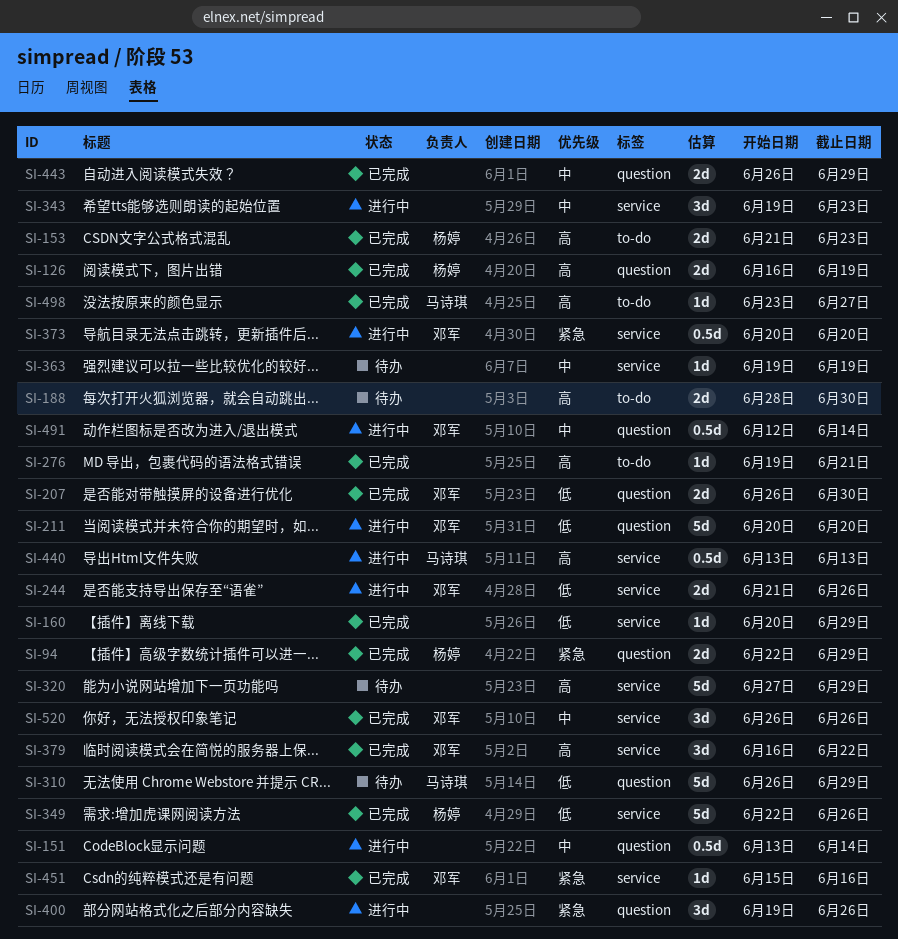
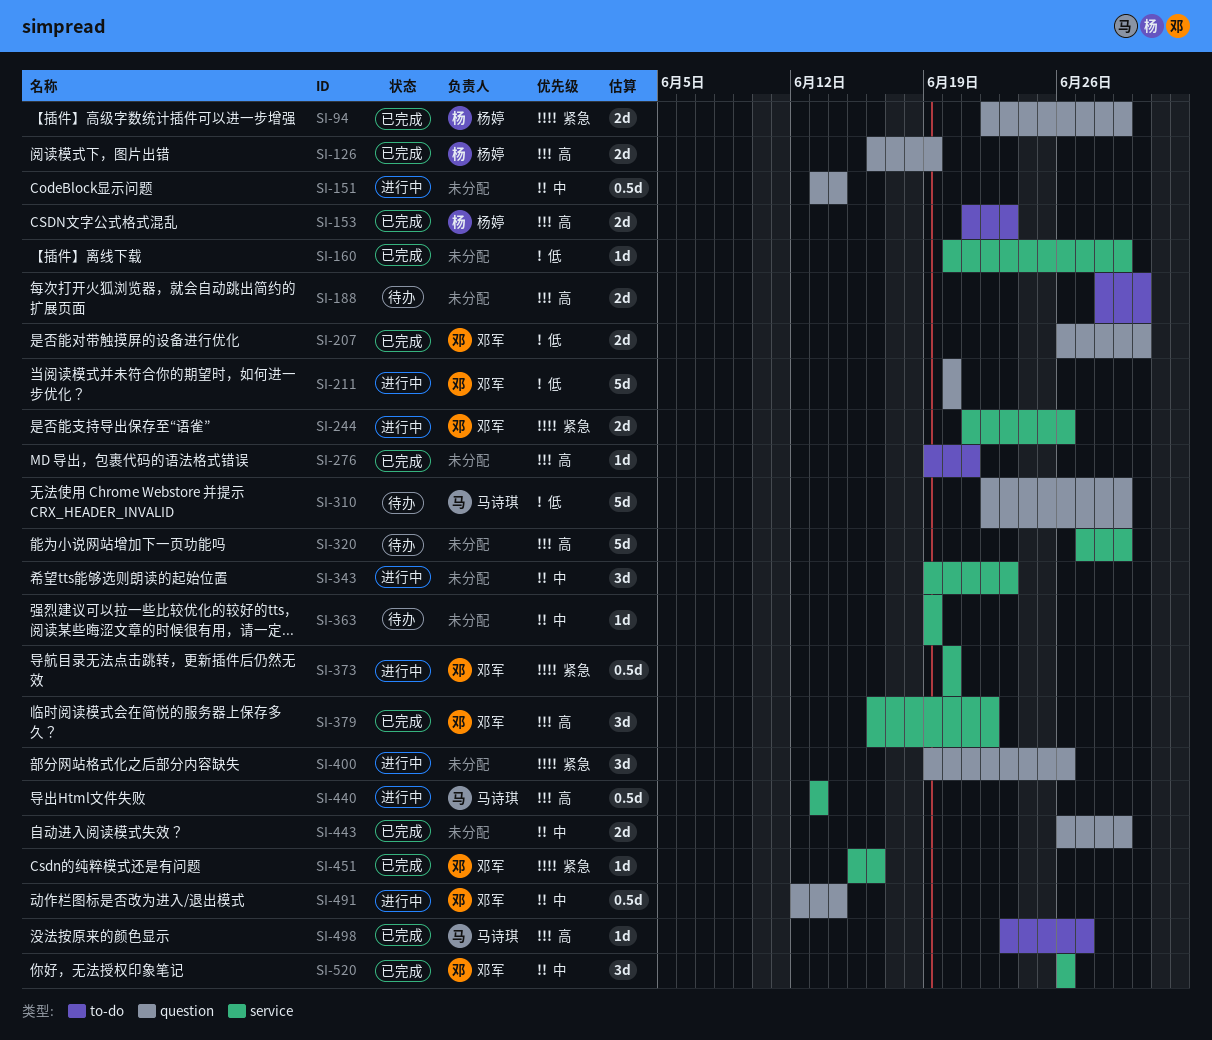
SI-244, priority: 低 -> 紧急
SI-310, start: Jun 26 -> Jun 22
SI-349: present -> none

